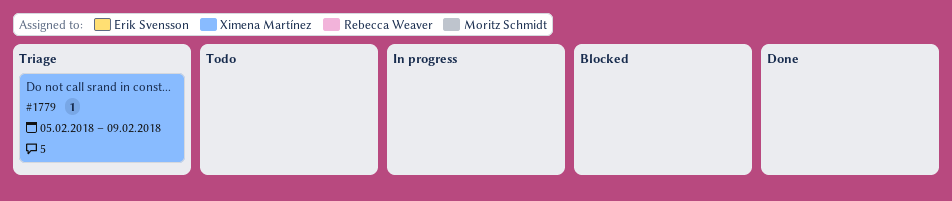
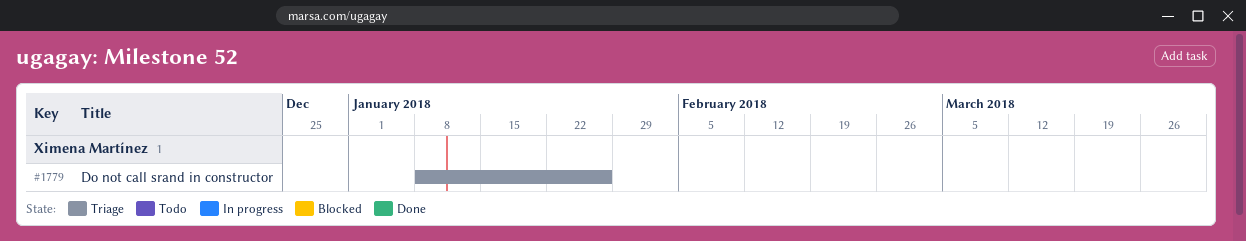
#1779, start: Feb 5 -> Jan 8
#1779, due: Feb 9 -> Jan 26

